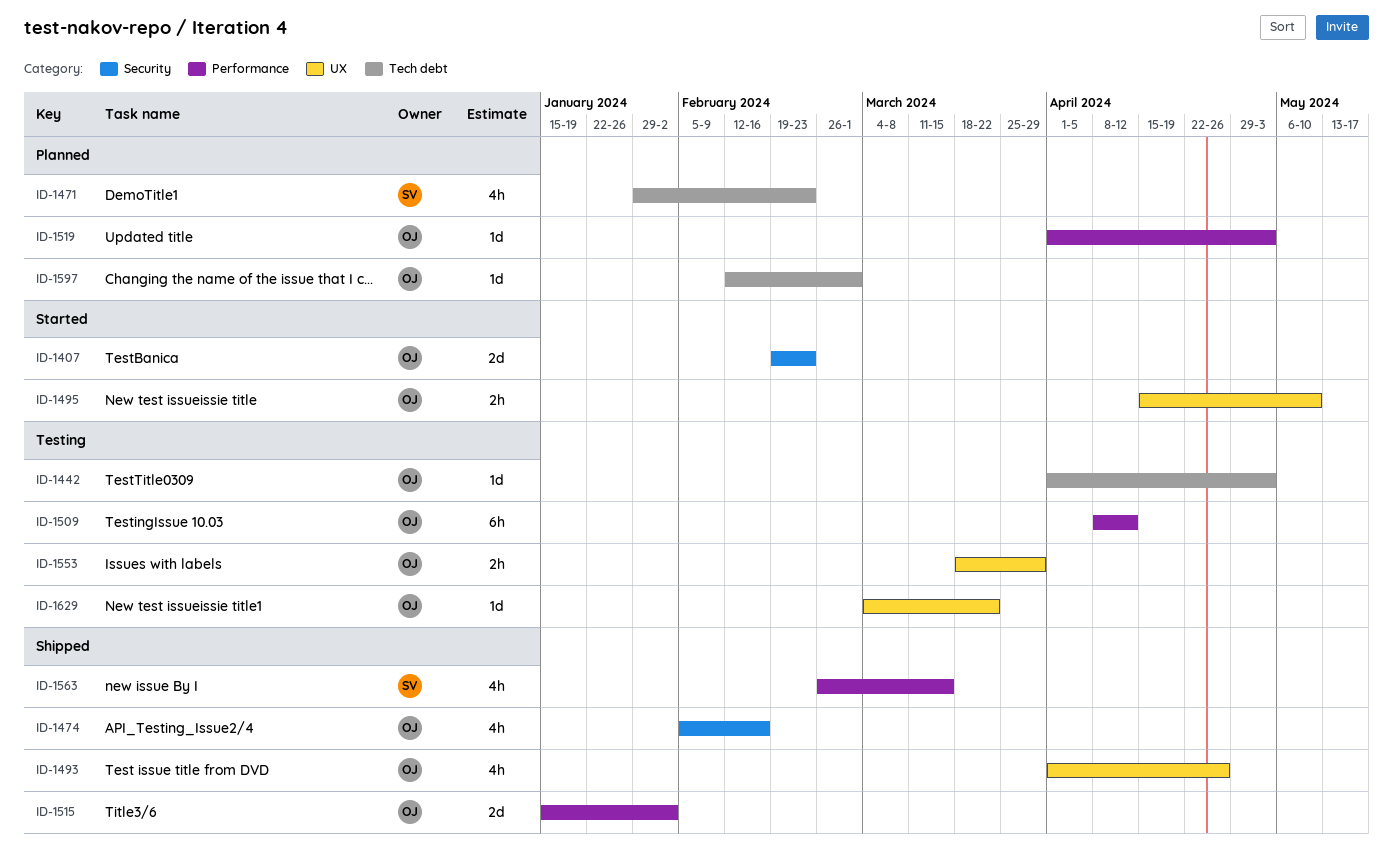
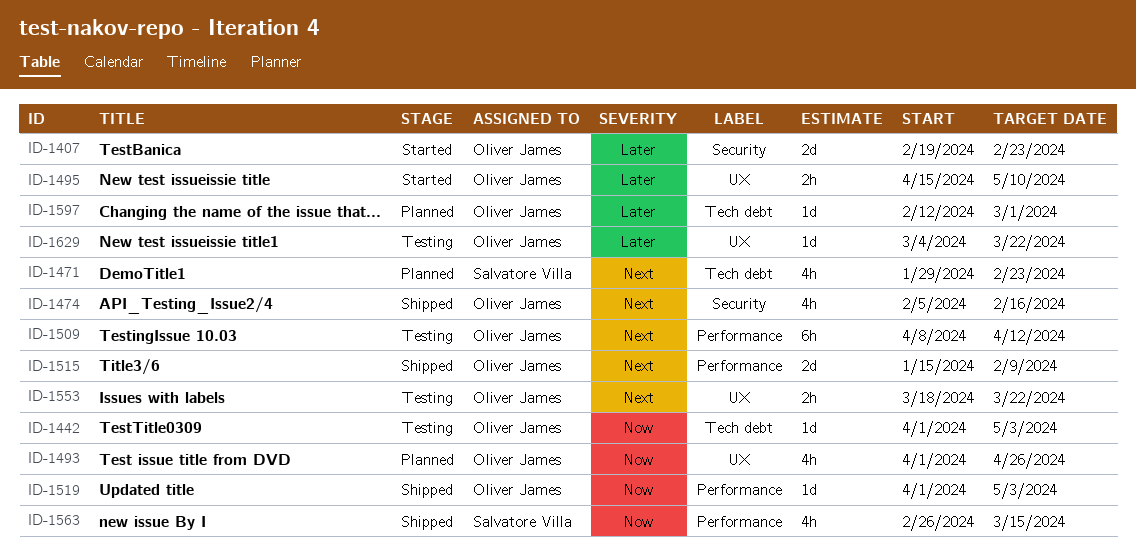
ID-1493, status: Shipped -> Planned
ID-1515, due: Feb 2 -> Feb 9
ID-1519, status: Planned -> Shipped
ID-1553, due: Mar 29 -> Mar 22

